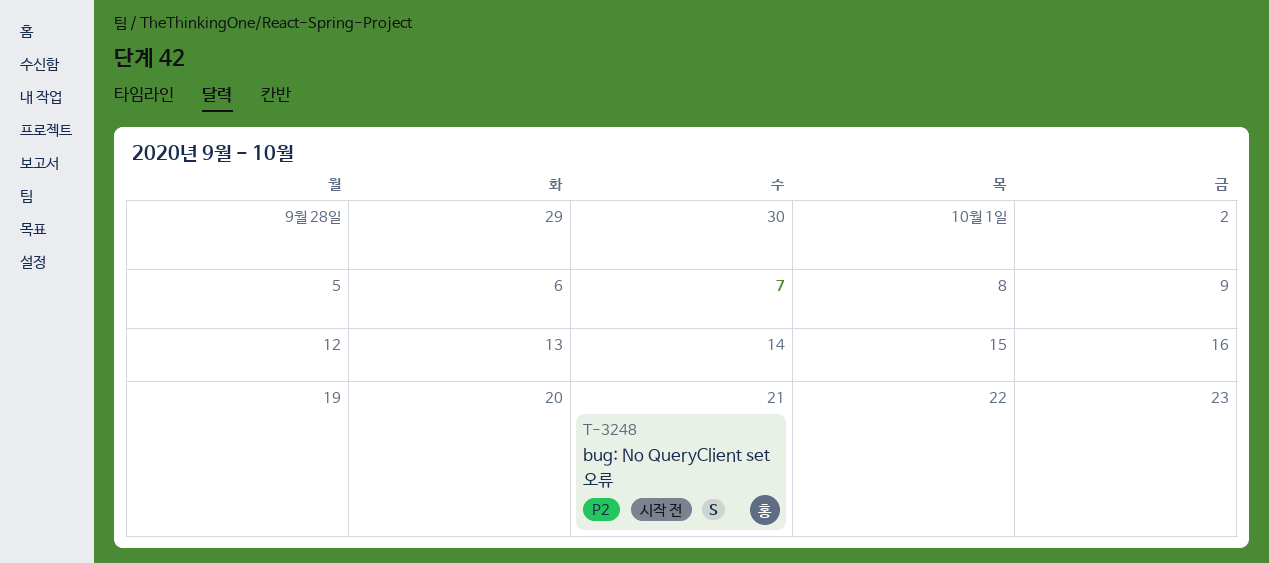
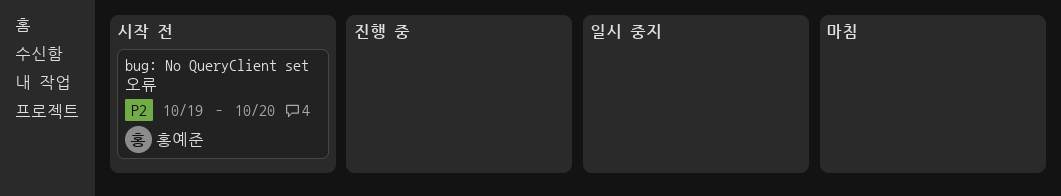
bug: No QueryClient set 오류, due: Oct 21 -> Oct 20

